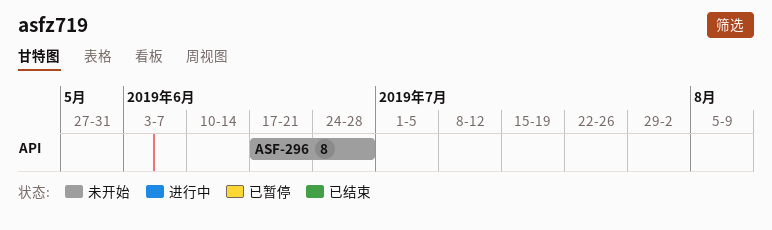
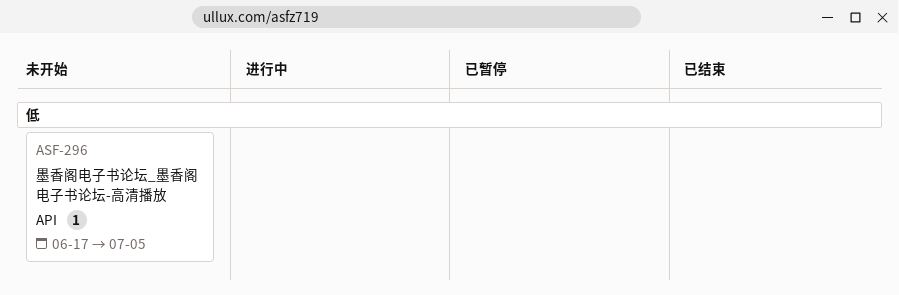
ASF-296, estimate: 8 -> 1
ASF-296, due: Jun 28 -> Jul 5

